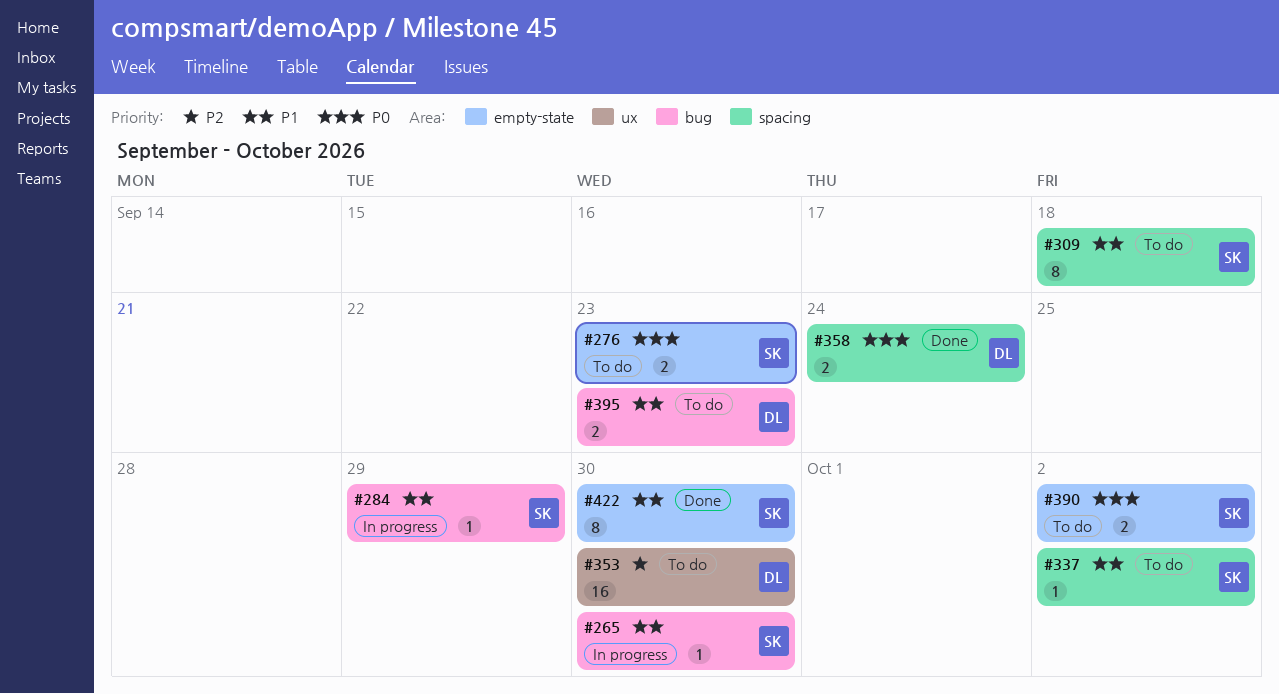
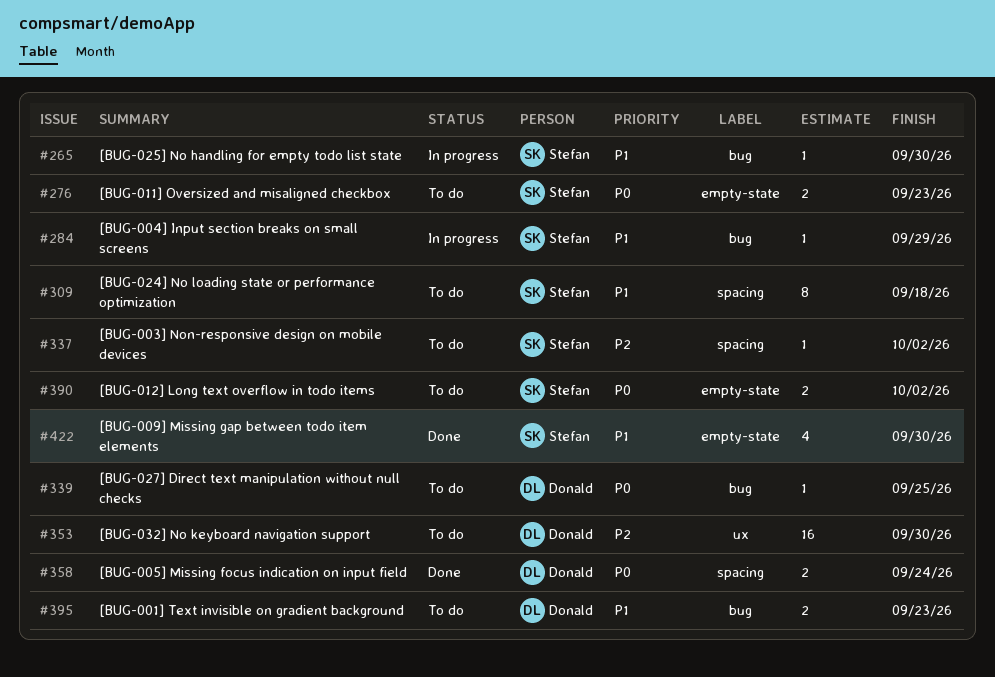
#337, priority: P1 -> P2
#339: none -> present
#422, estimate: 8 -> 4

